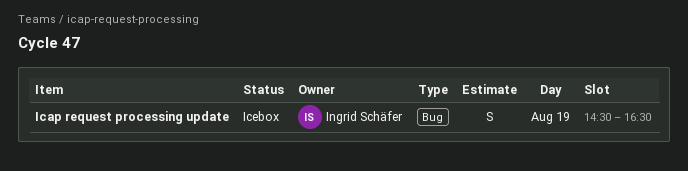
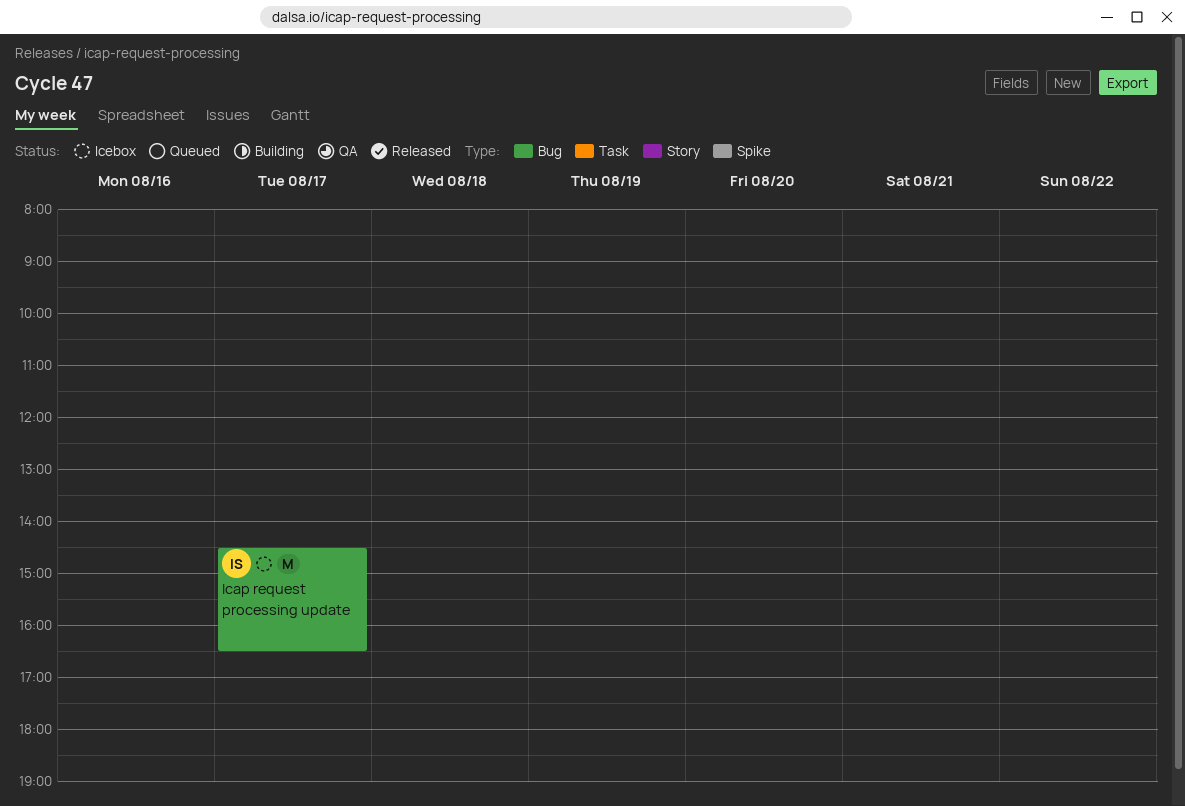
Icap request processing update, estimate: S -> M
Icap request processing update, day: Aug 19 -> Aug 17

